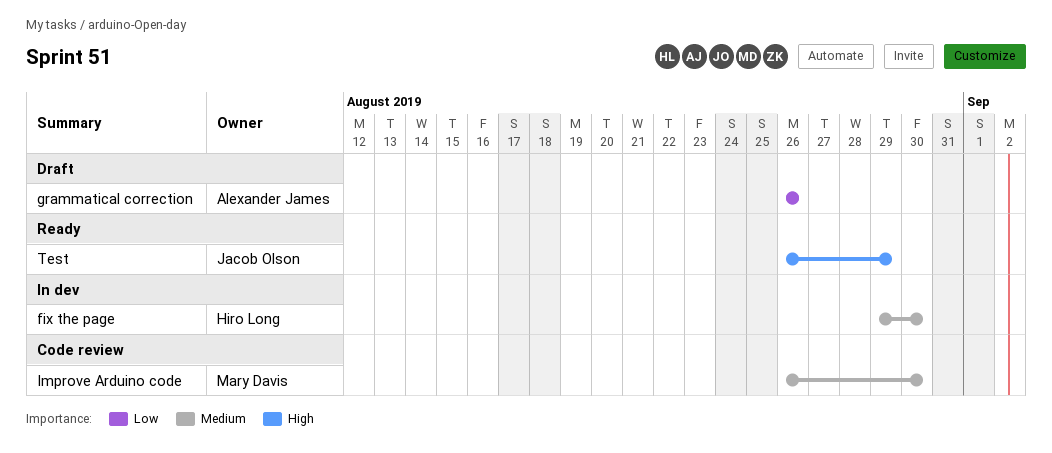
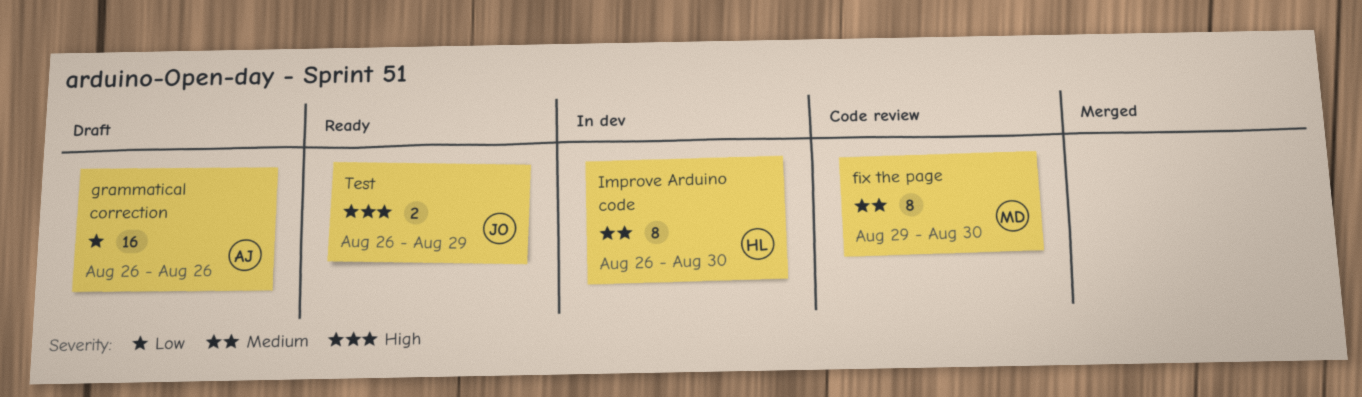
fix the page, status: In dev -> Code review
fix the page, owner: Hiro Long -> Mary Davis
Improve Arduino code, status: Code review -> In dev
Improve Arduino code, owner: Mary Davis -> Hiro Long

